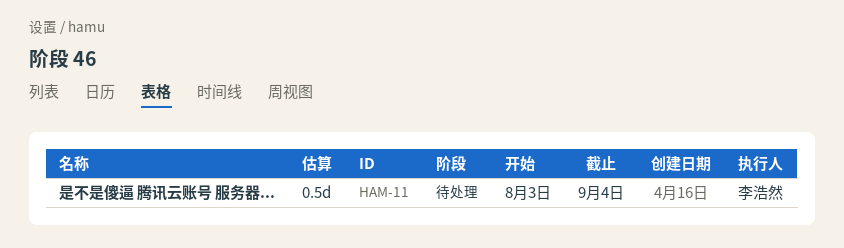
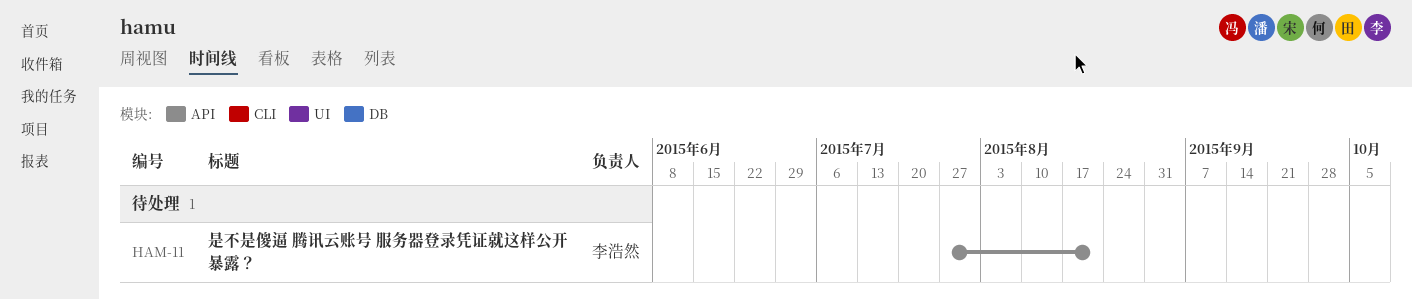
HAM-11, start: Aug 3 -> Jul 27
HAM-11, due: Sep 4 -> Aug 21

